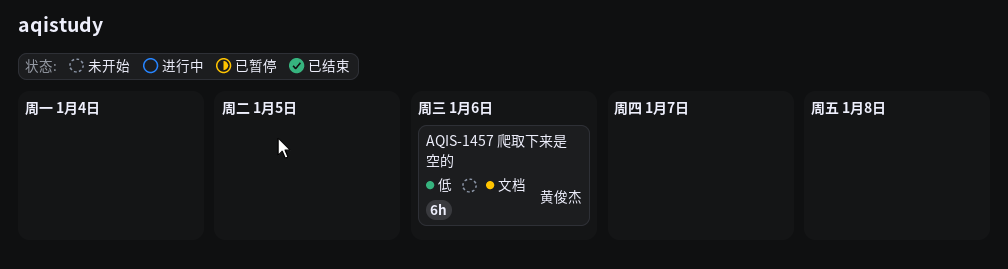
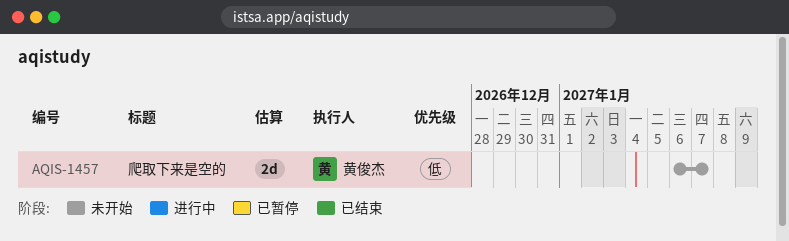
AQIS-1457, estimate: 6h -> 2d
AQIS-1457, due: Jan 6 -> Jan 7

